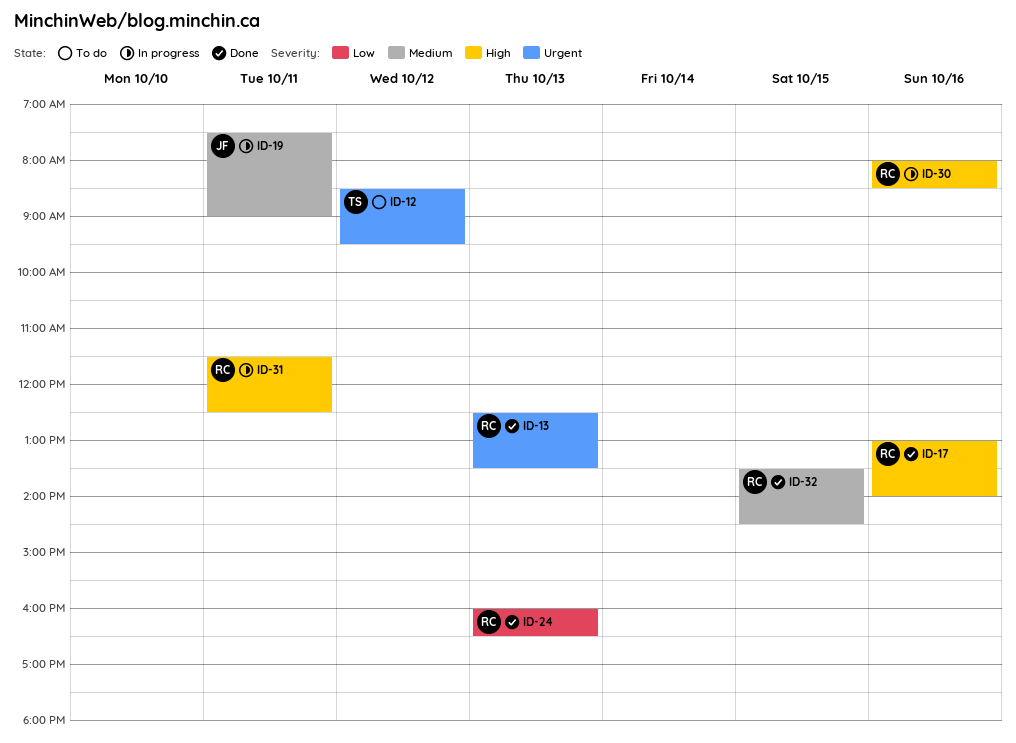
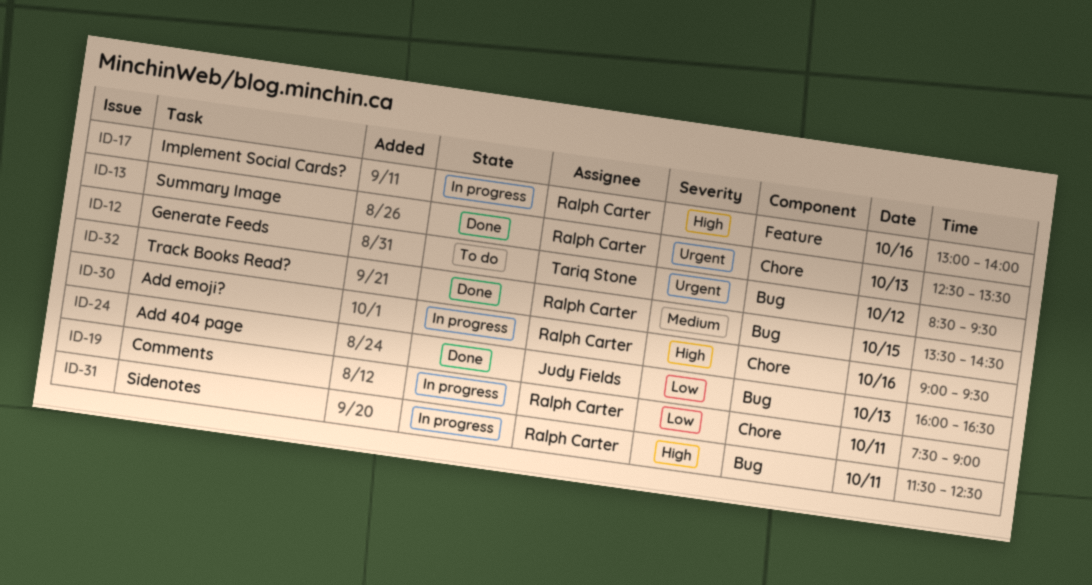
ID-17, status: Done -> In progress
ID-19, owner: Judy Fields -> Ralph Carter
ID-19, priority: Medium -> Low
ID-24, owner: Ralph Carter -> Judy Fields
ID-30, begins: 08:00 -> 09:00
ID-30, ends: 08:30 -> 09:30

